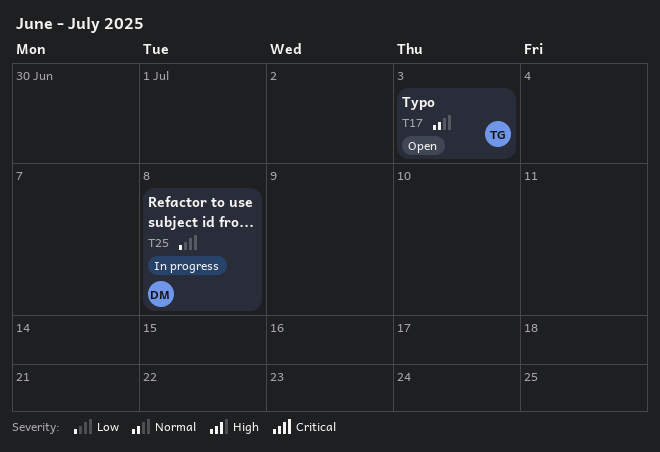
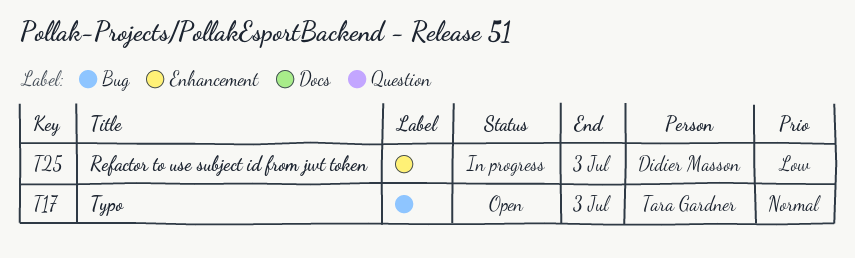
T25, due: Jul 8 -> Jul 3

